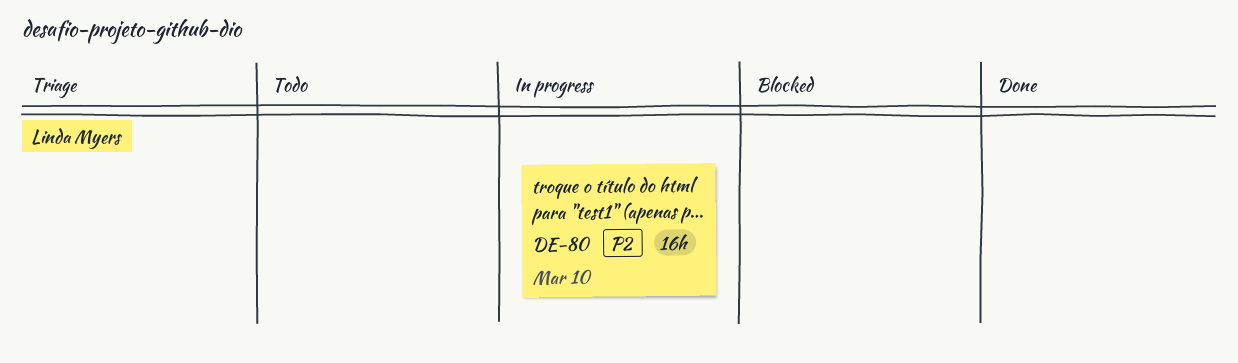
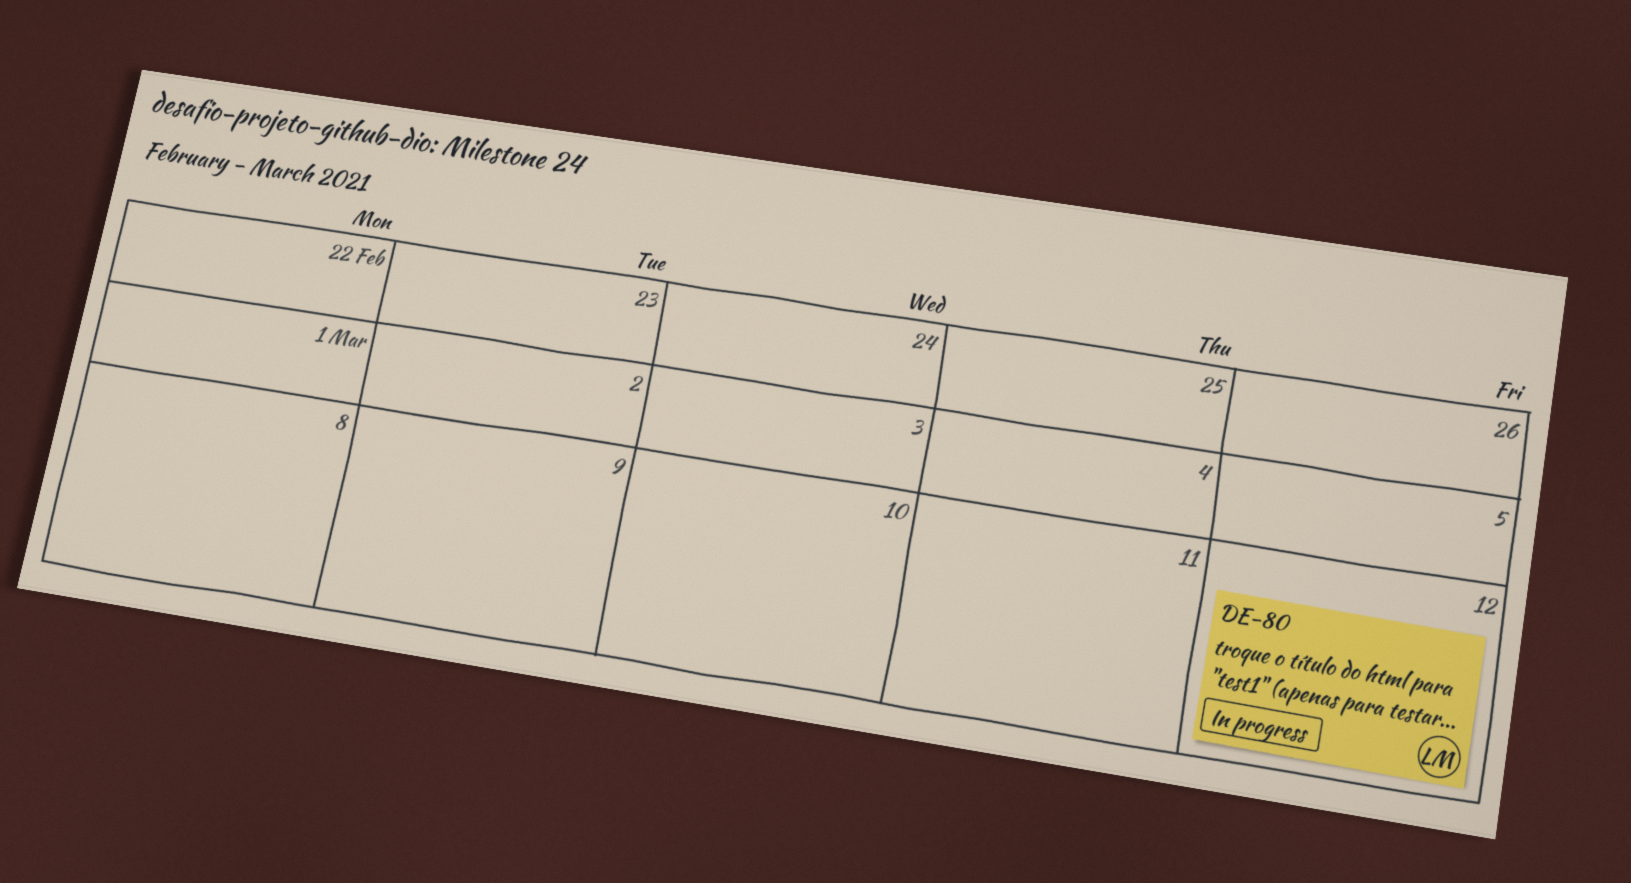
DE-80, due: Mar 10 -> Mar 12

